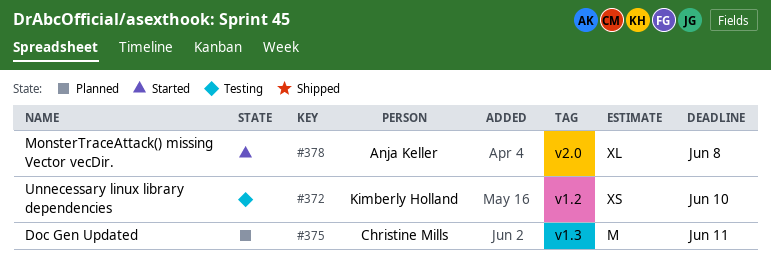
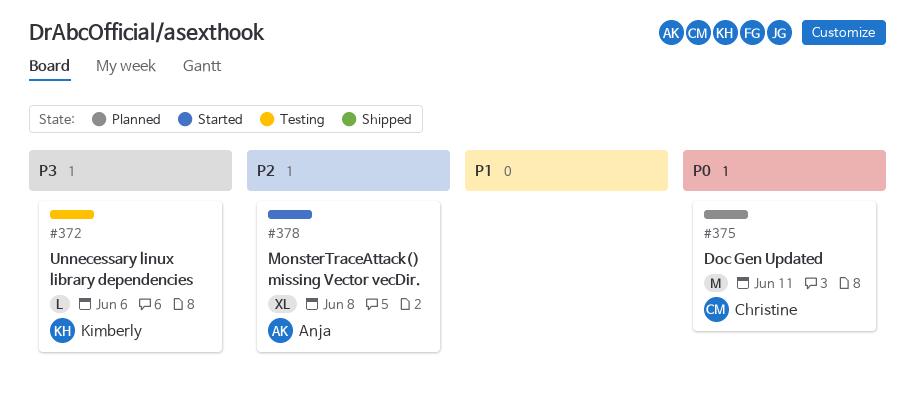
#372, estimate: XS -> L
#372, due: Jun 10 -> Jun 6

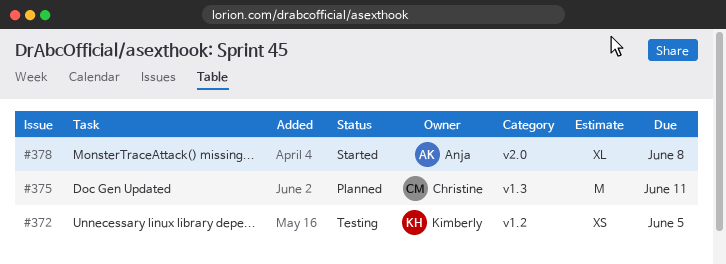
#372, estimate: L -> XS
#372, due: Jun 6 -> Jun 5

